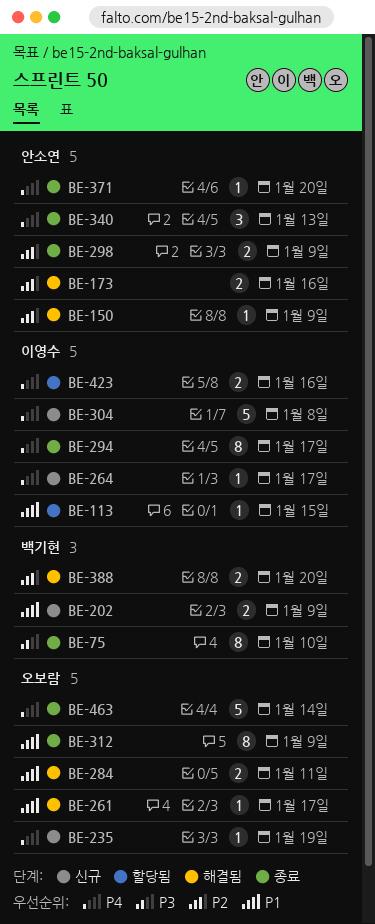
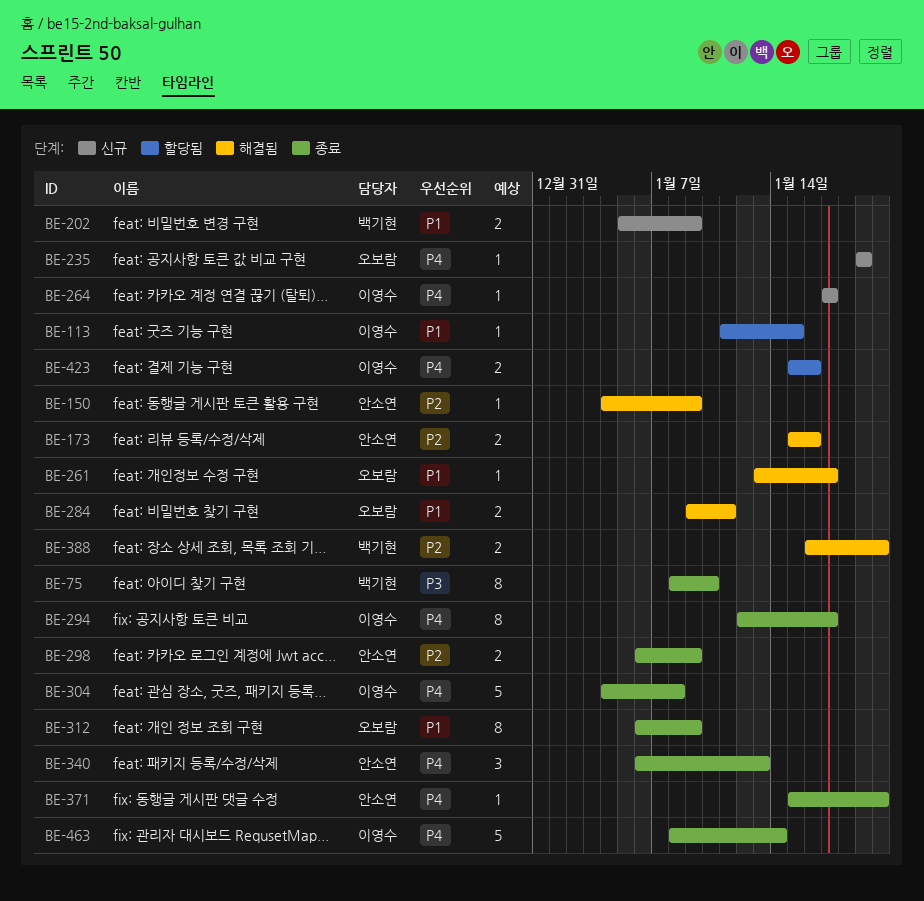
BE-304, status: 신규 -> 종료
BE-463, owner: 오보람 -> 이영수

